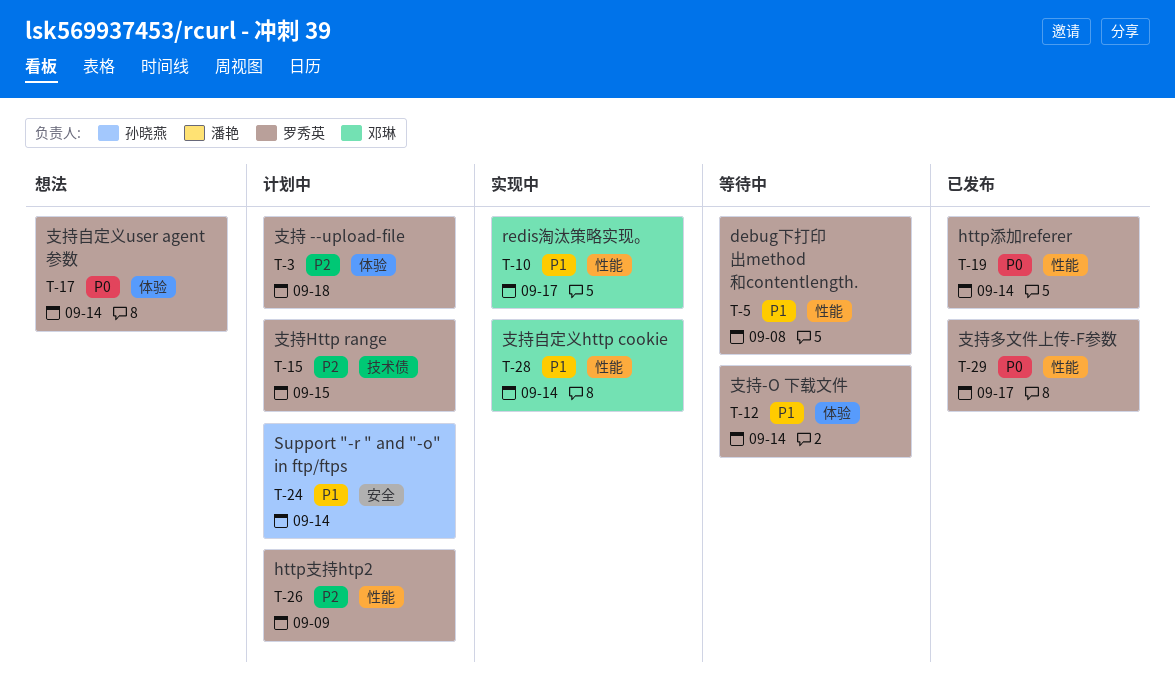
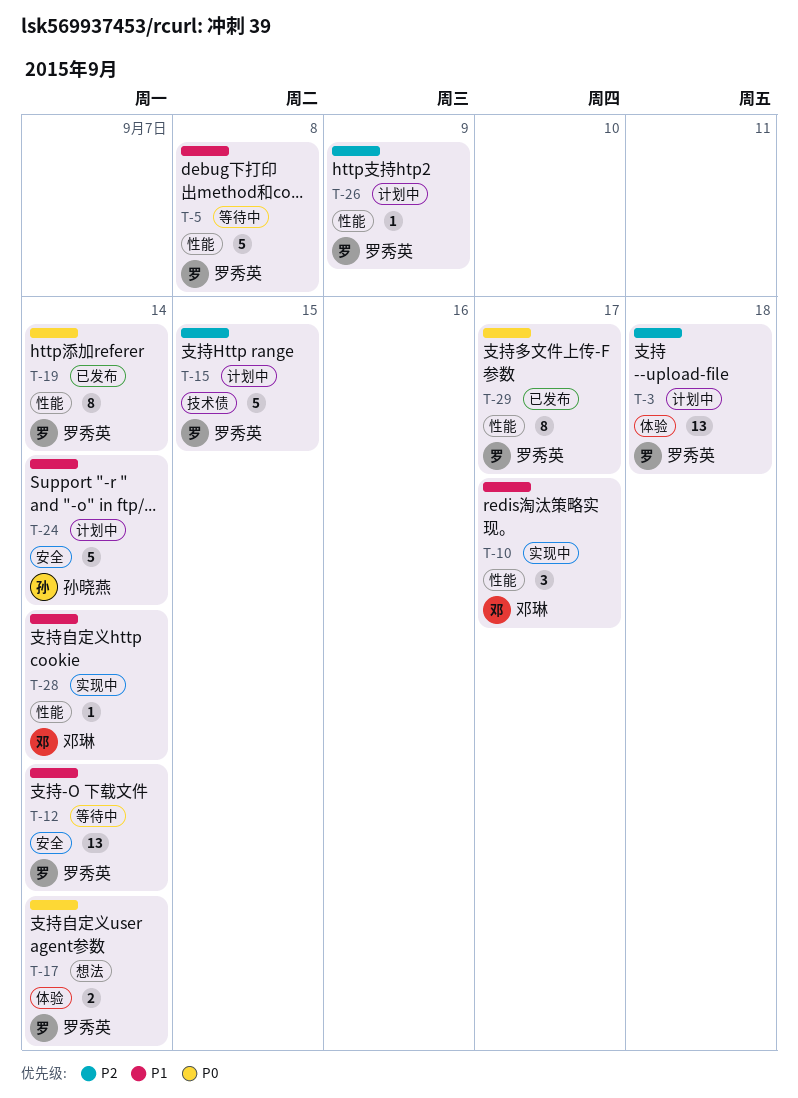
T-12, label: 体验 -> 安全

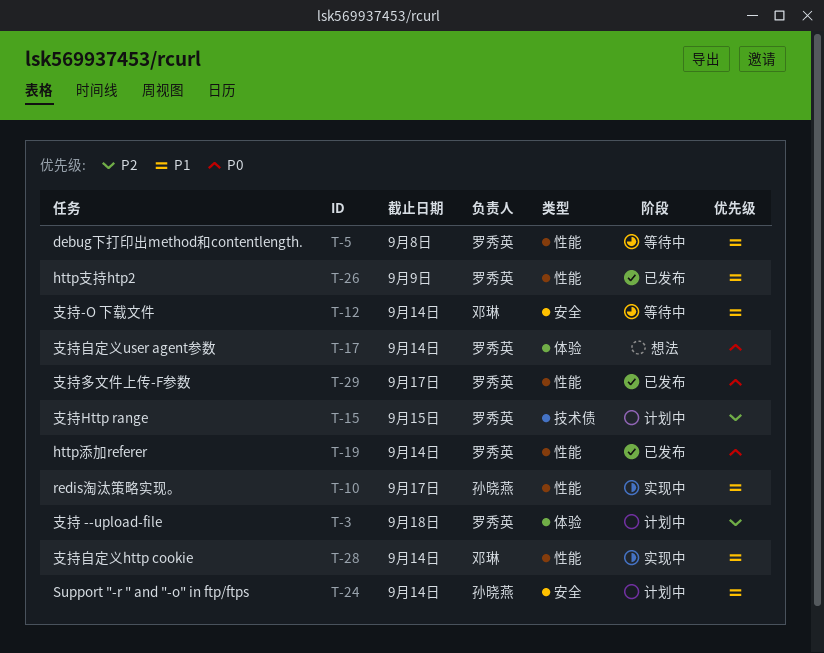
T-10, owner: 邓琳 -> 孙晓燕
T-12, owner: 罗秀英 -> 邓琳
T-26, status: 计划中 -> 已发布
T-26, priority: P2 -> P1

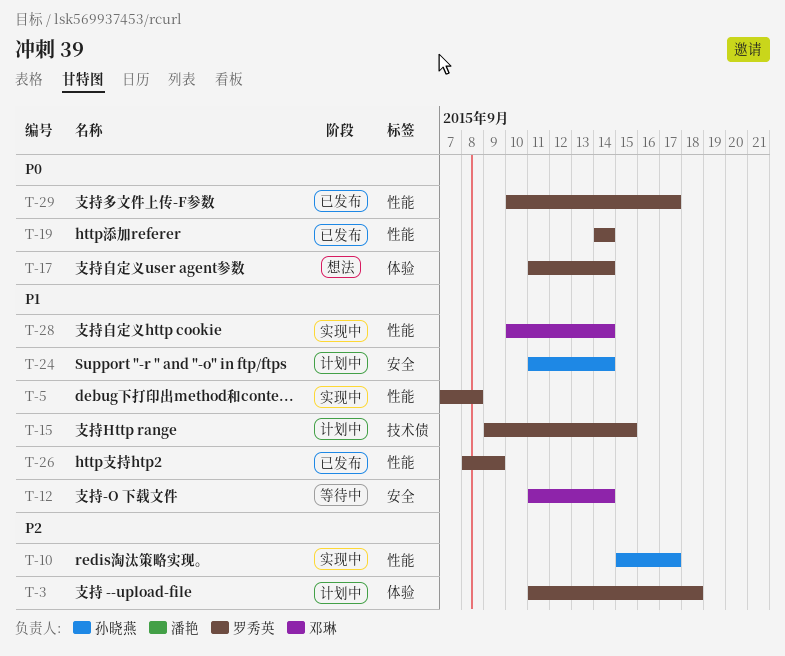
T-5, status: 等待中 -> 实现中
T-10, priority: P1 -> P2
T-15, priority: P2 -> P1

